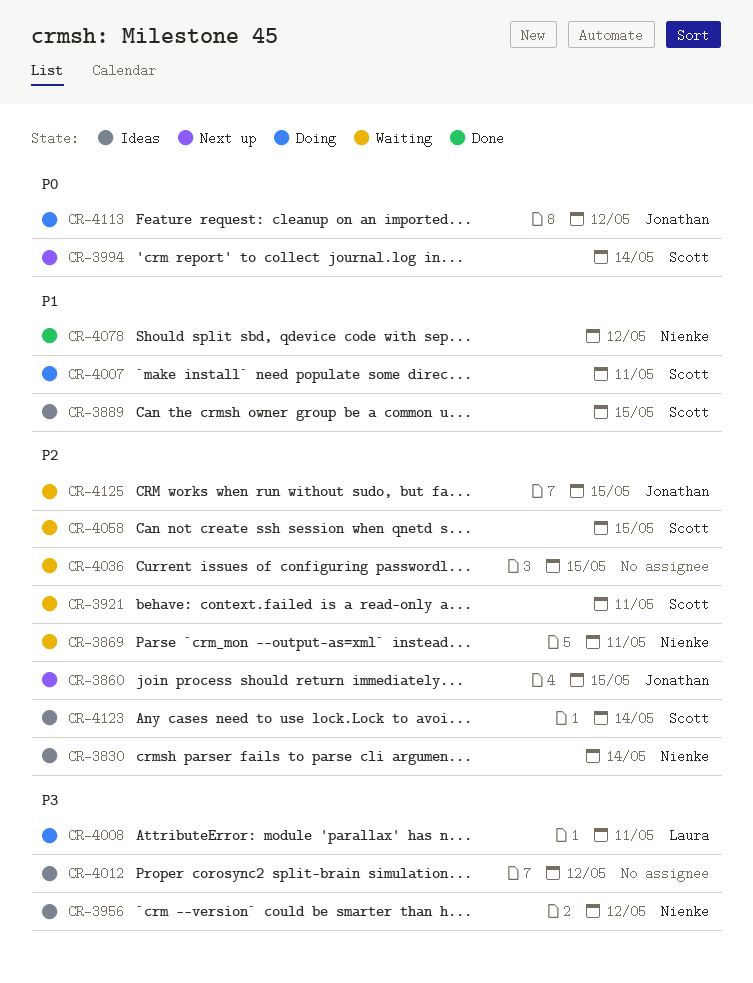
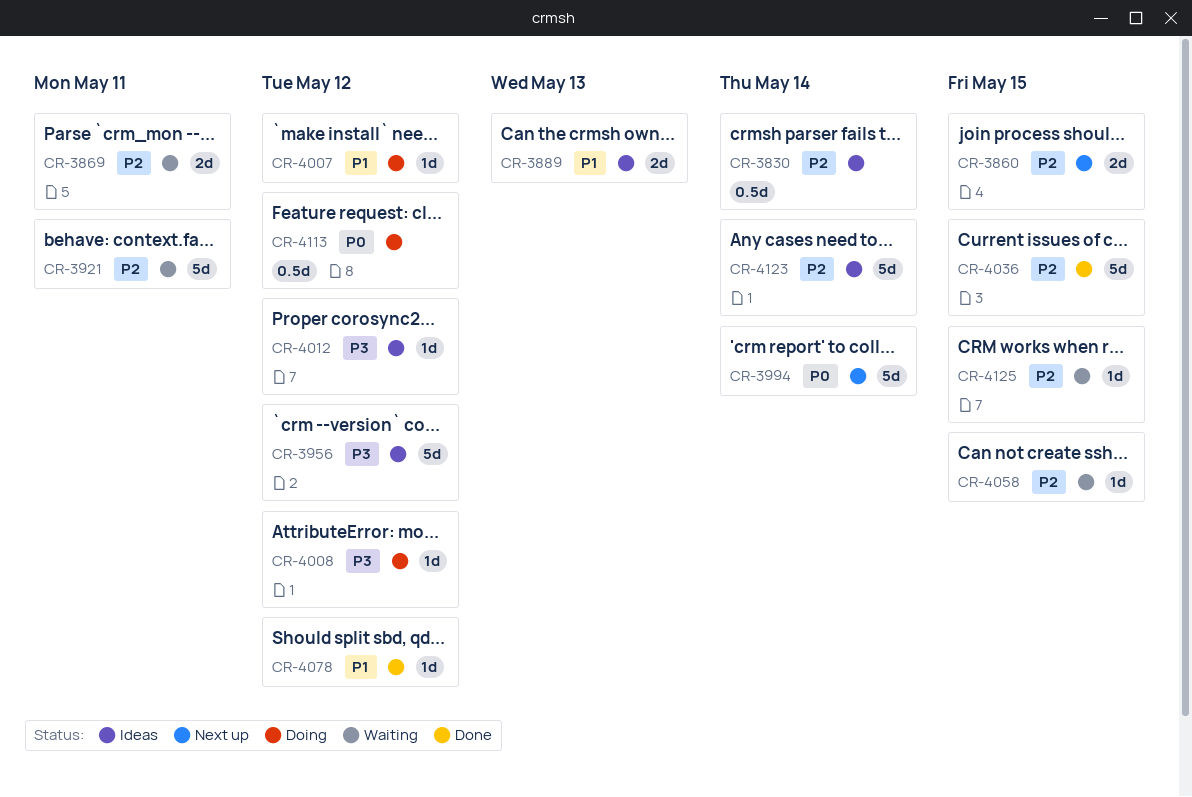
CR-3889, due: May 15 -> May 13
CR-4007, due: May 11 -> May 12
CR-4008, due: May 11 -> May 12
CR-4036, status: Waiting -> Done

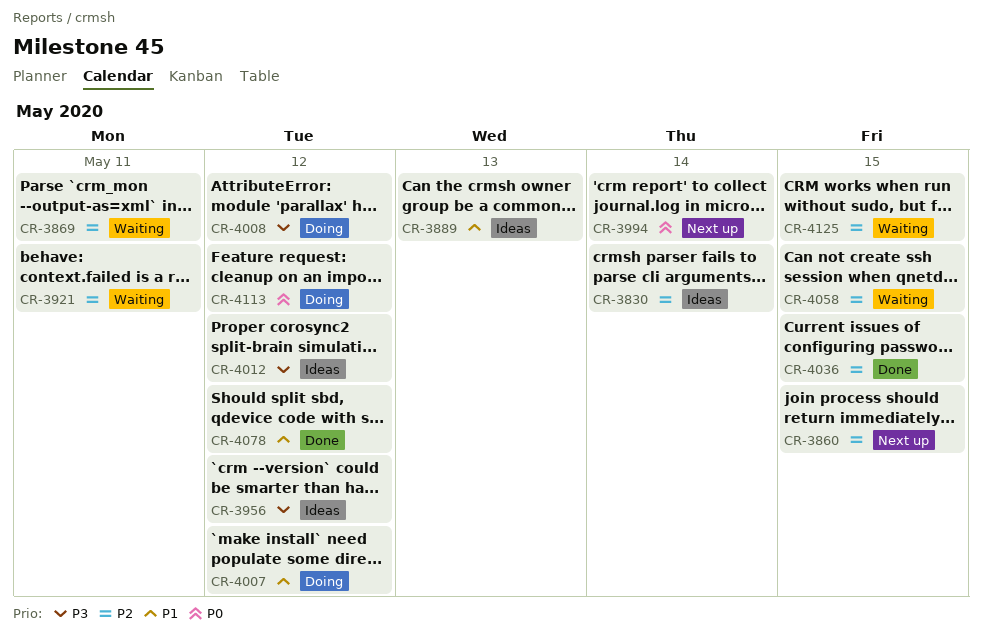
CR-4123: present -> none

